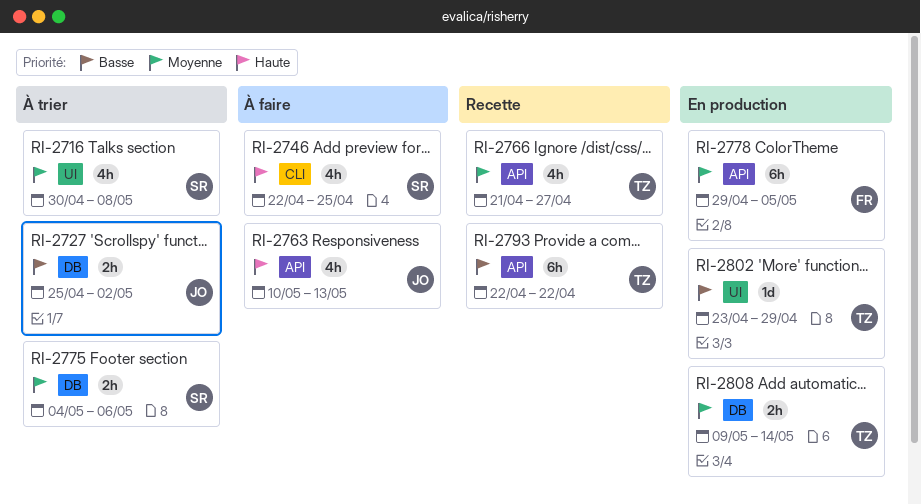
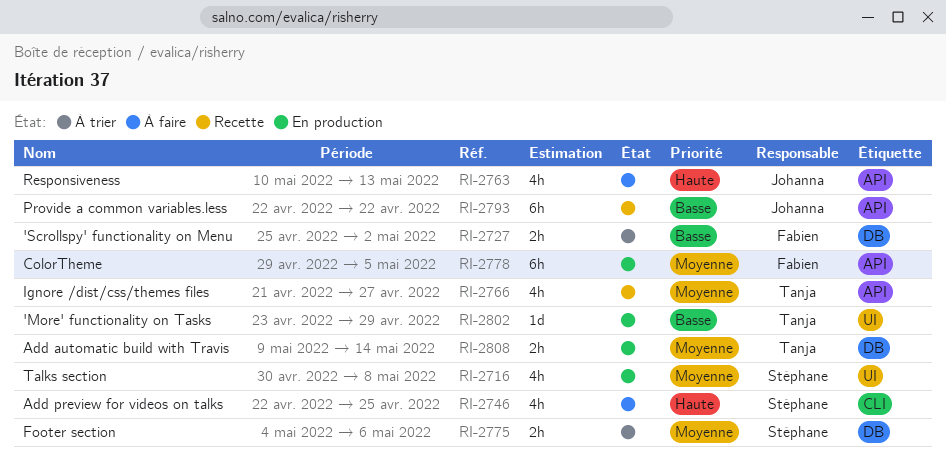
RI-2716, status: À trier -> En production
RI-2727, owner: Johanna -> Fabien
RI-2793, owner: Tanja -> Johanna

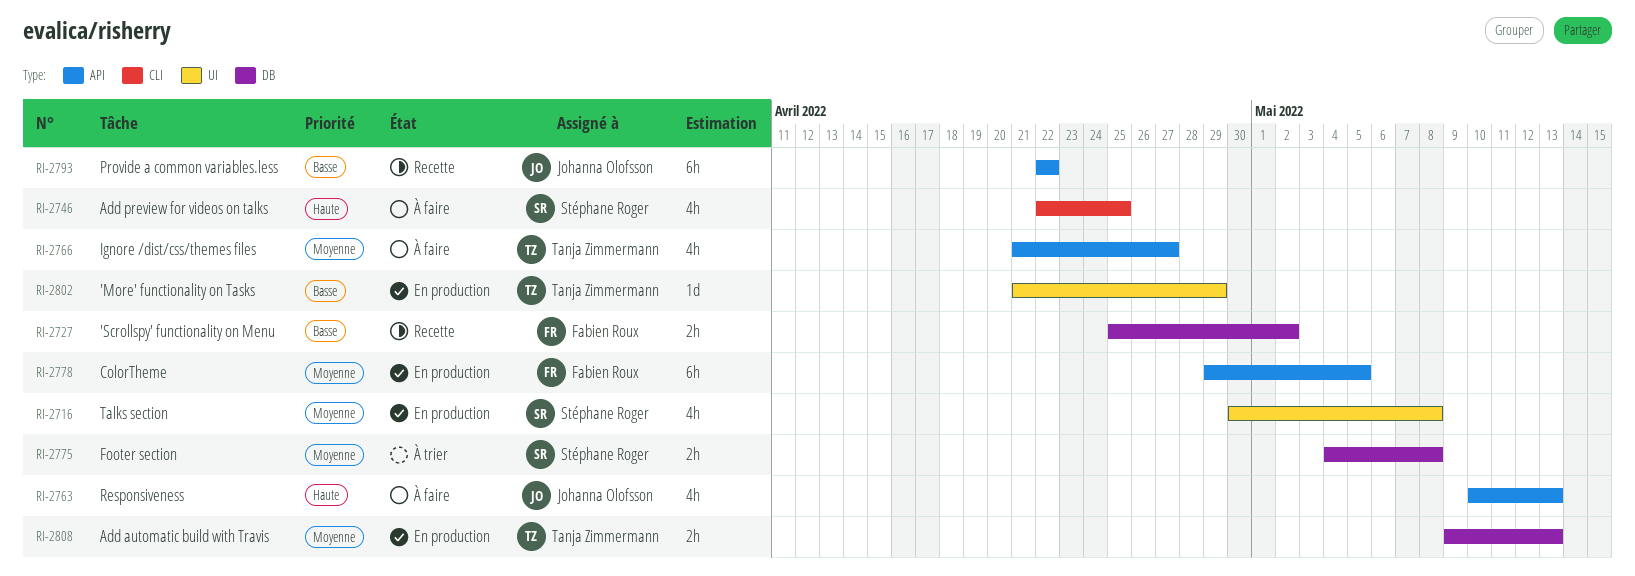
RI-2727, status: À trier -> Recette
RI-2766, status: Recette -> À faire
RI-2775, due: May 6 -> May 8
RI-2802, start: Apr 23 -> Apr 21
RI-2808, due: May 14 -> May 13

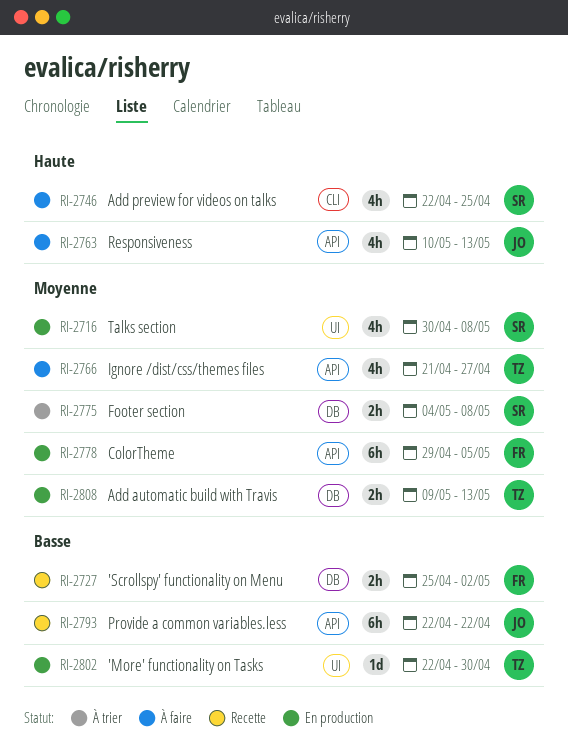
RI-2802, start: Apr 21 -> Apr 22
RI-2802, due: Apr 29 -> Apr 30

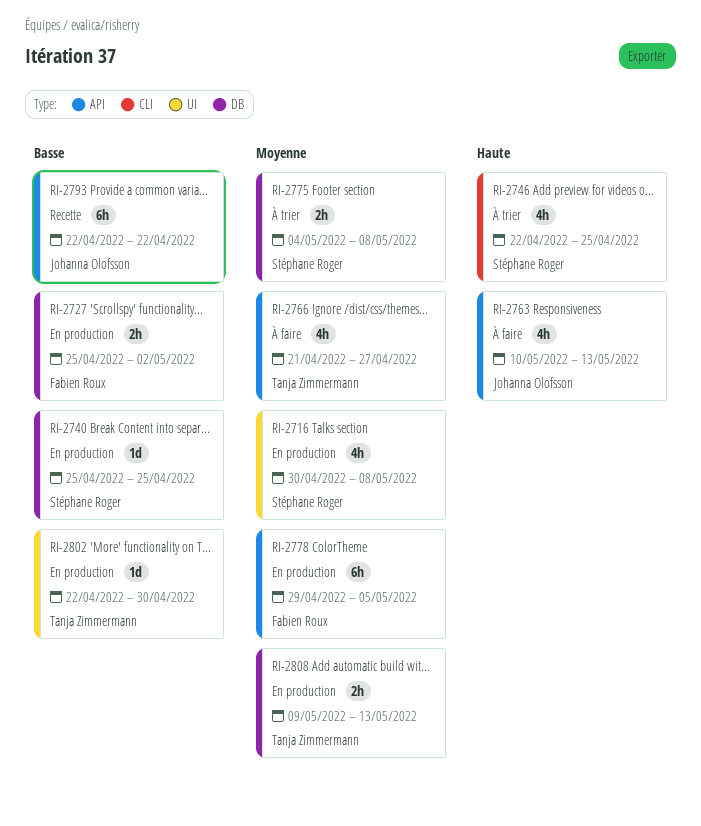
RI-2727, status: Recette -> En production
RI-2740: none -> present
RI-2746, status: À faire -> À trier

